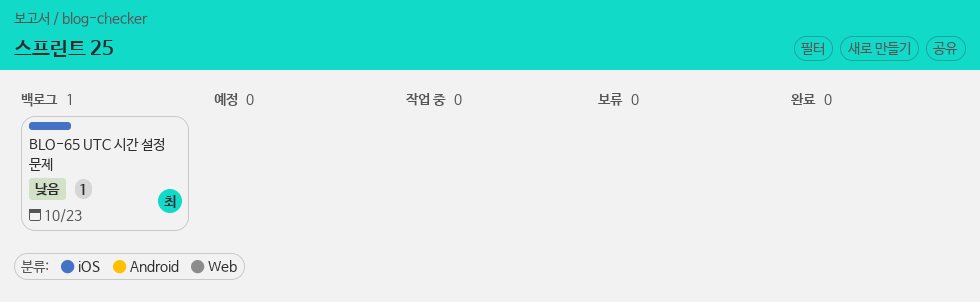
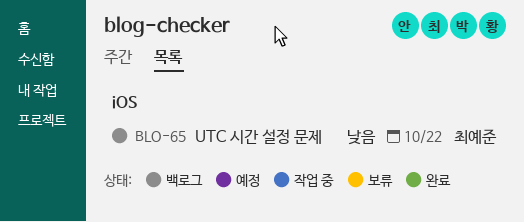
BLO-65, due: Oct 23 -> Oct 22

